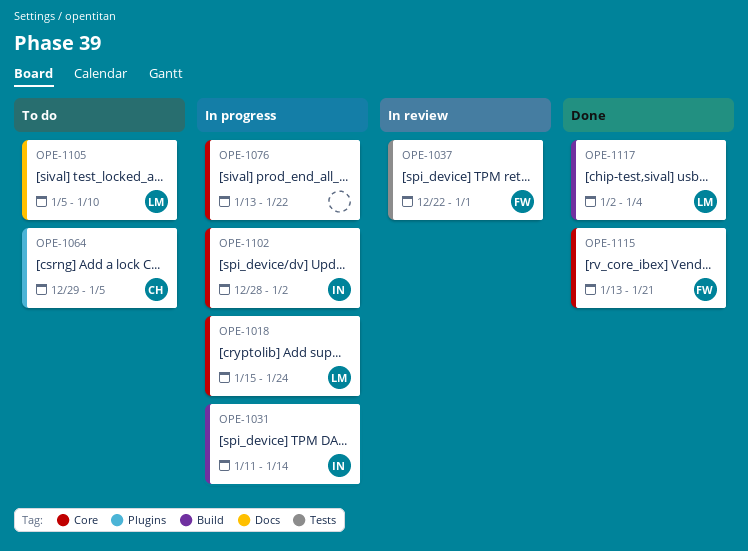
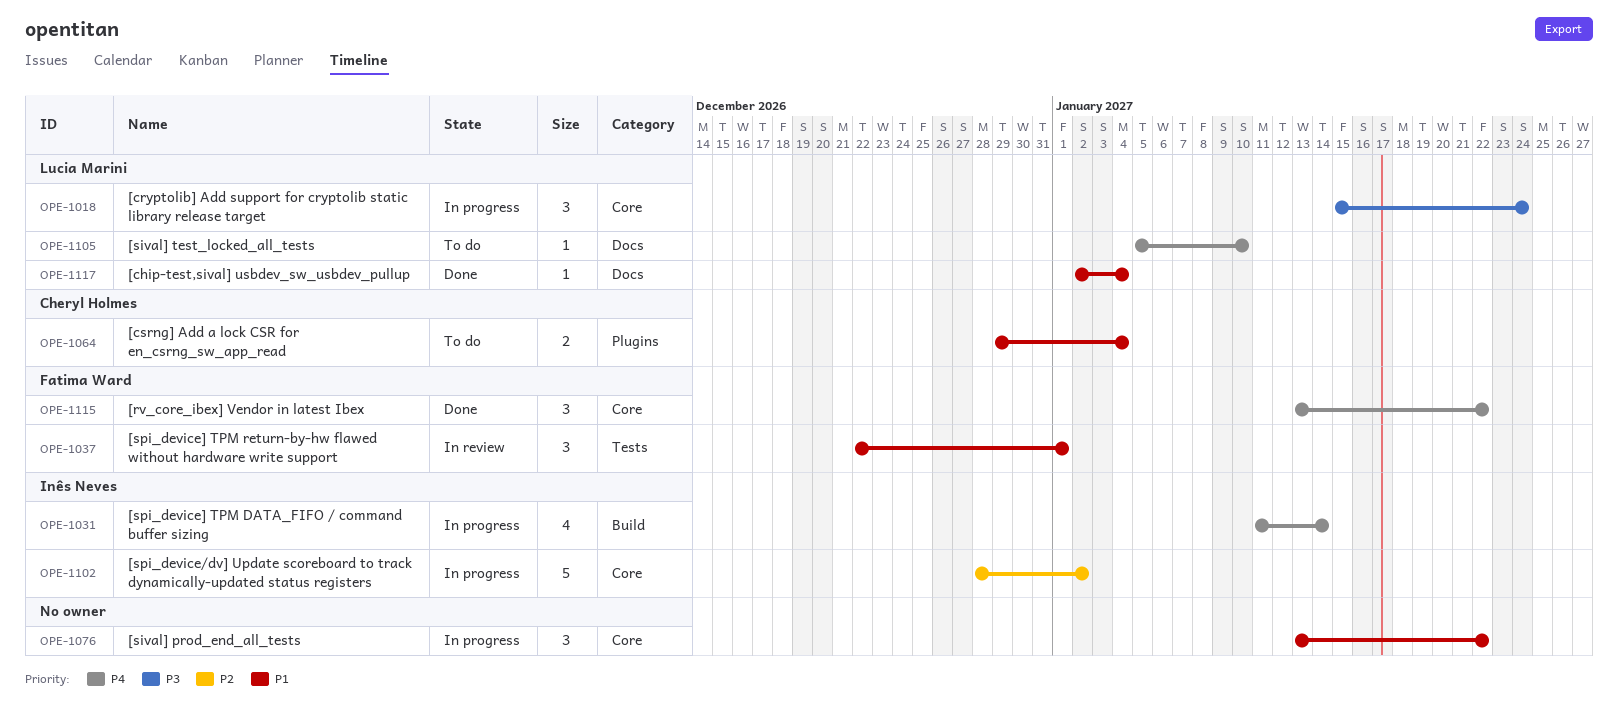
OPE-1064, due: Jan 5 -> Jan 4
OPE-1115, due: Jan 21 -> Jan 22
OPE-1117, label: Build -> Docs

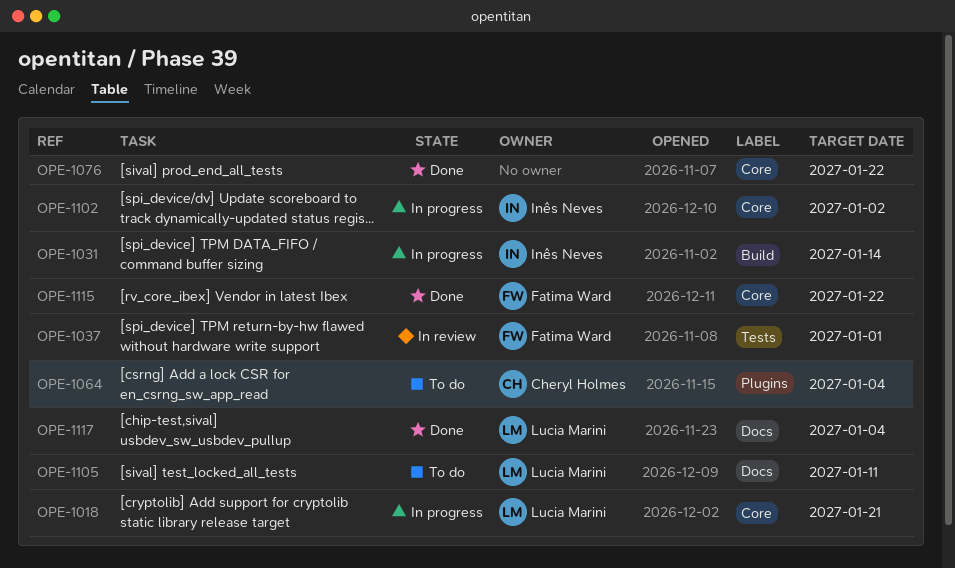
OPE-1018, due: Jan 24 -> Jan 21
OPE-1076, status: In progress -> Done
OPE-1105, due: Jan 10 -> Jan 11

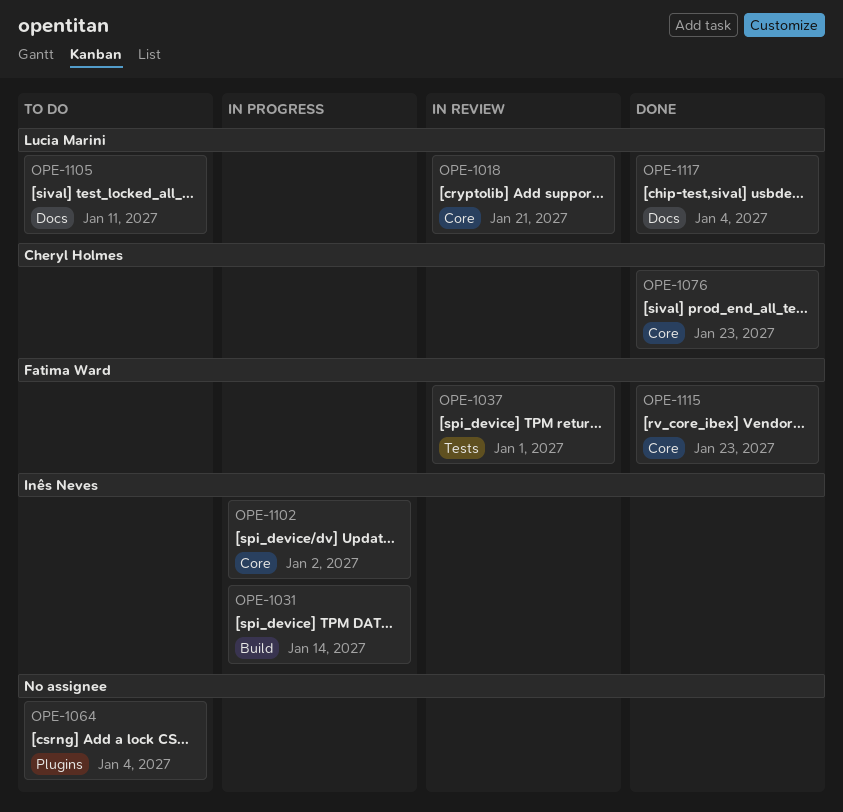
OPE-1018, status: In progress -> In review
OPE-1064, owner: Cheryl Holmes -> none
OPE-1076, owner: none -> Cheryl Holmes
OPE-1076, due: Jan 22 -> Jan 23
OPE-1115, due: Jan 22 -> Jan 23

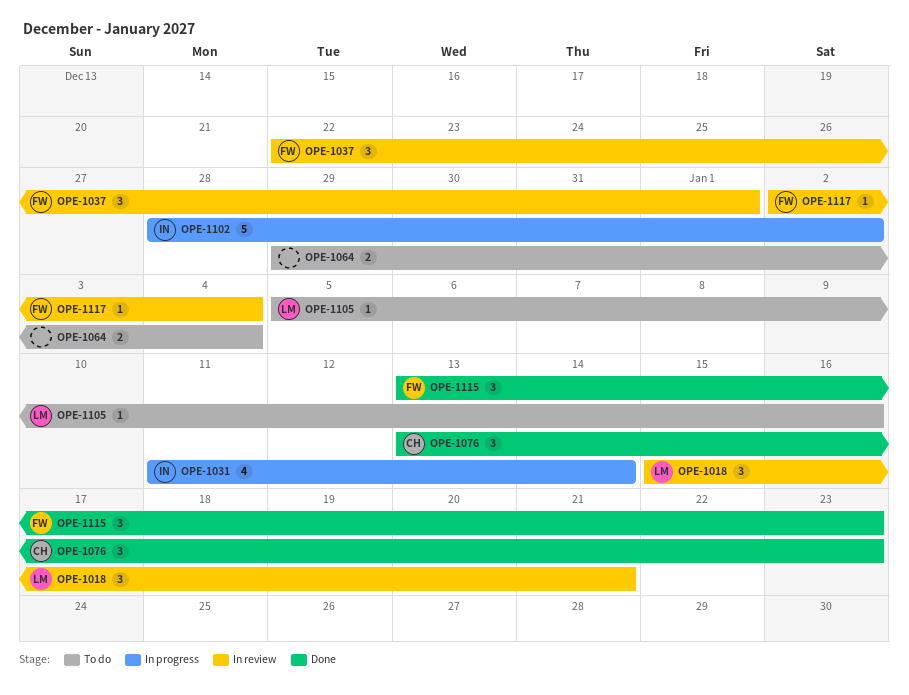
OPE-1105, due: Jan 11 -> Jan 16
OPE-1117, status: Done -> In review
OPE-1117, owner: Lucia Marini -> Fatima Ward

